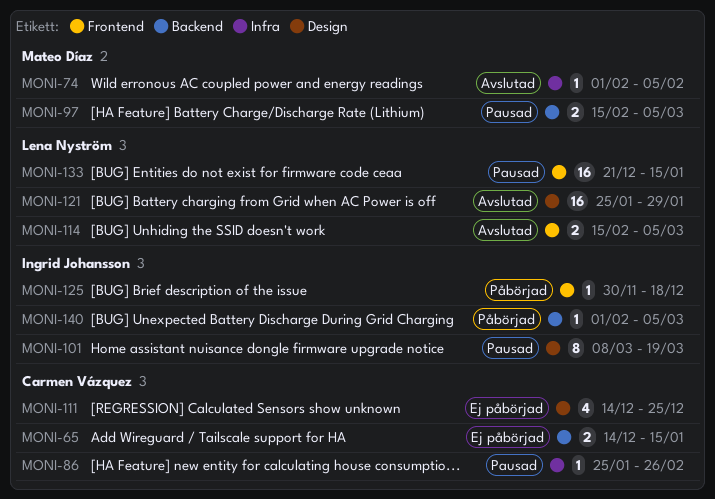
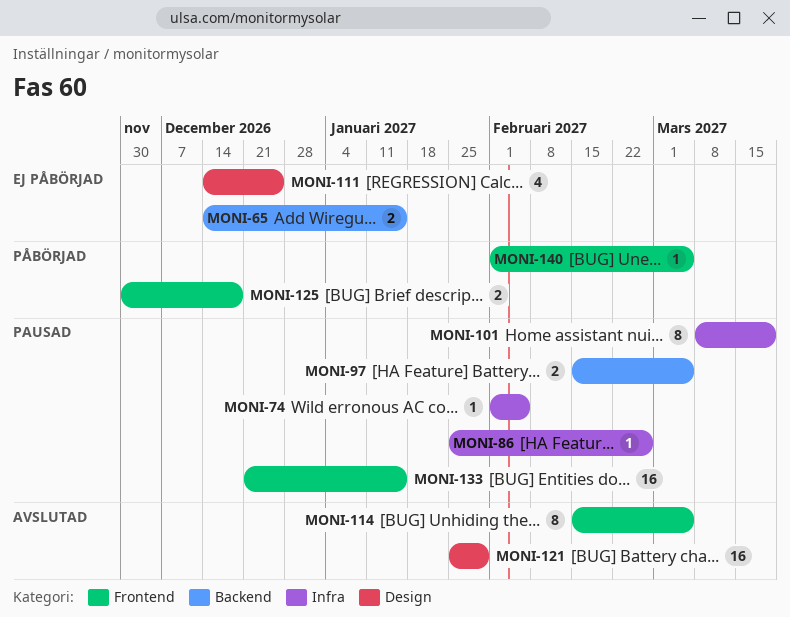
MONI-74, status: Avslutad -> Pausad
MONI-101, label: Design -> Infra
MONI-114, estimate: 2 -> 8
MONI-125, estimate: 1 -> 2
MONI-140, label: Backend -> Frontend

